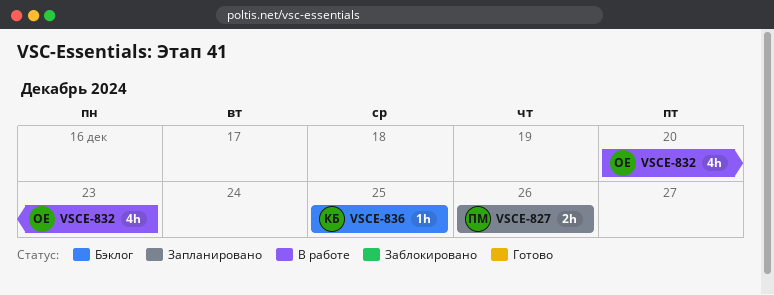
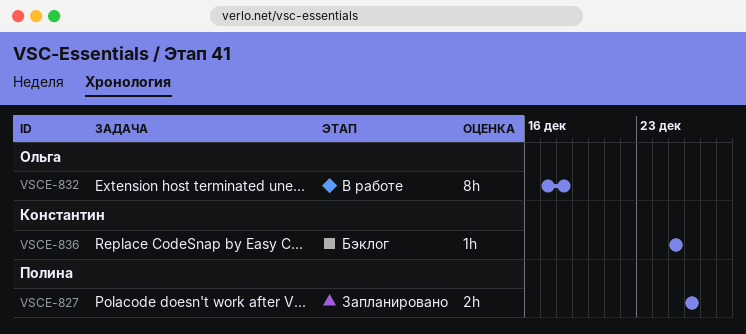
VSCE-832, estimate: 4h -> 8h
VSCE-832, start: Dec 20 -> Dec 17
VSCE-832, due: Dec 23 -> Dec 18

